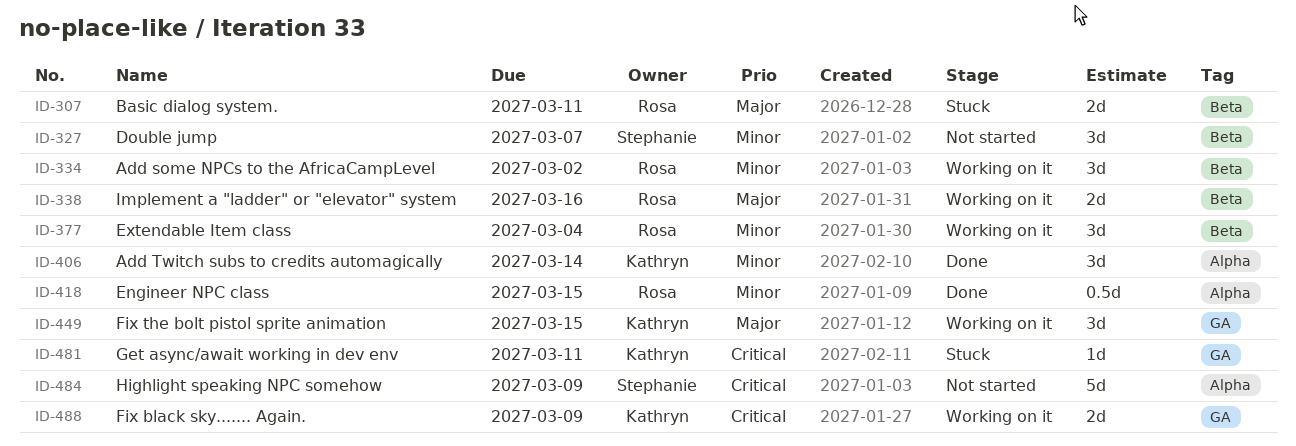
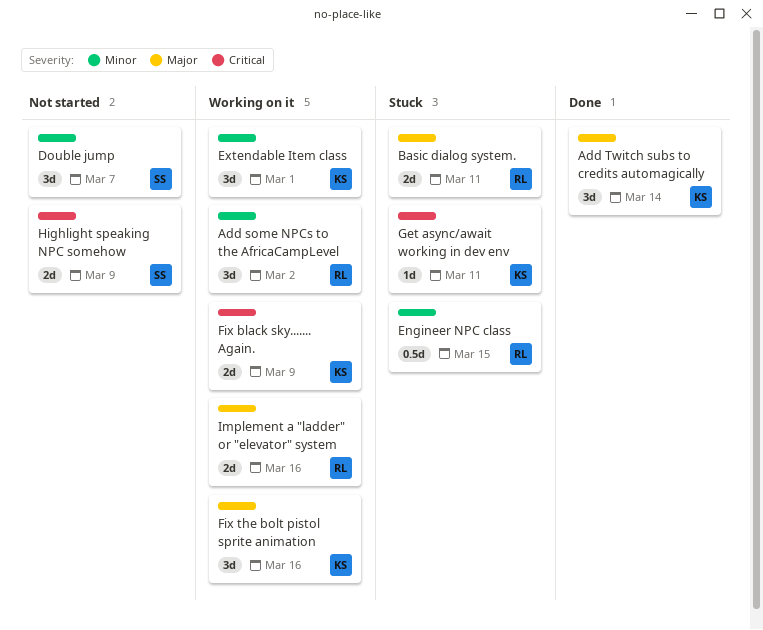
Add Twitch subs to credits automagically, priority: Minor -> Major
Engineer NPC class, status: Done -> Stuck
Extendable Item class, owner: Rosa -> Kathryn
Extendable Item class, due: Mar 4 -> Mar 1
Fix the bolt pistol sprite animation, due: Mar 15 -> Mar 16
Highlight speaking NPC somehow, estimate: 5d -> 2d

